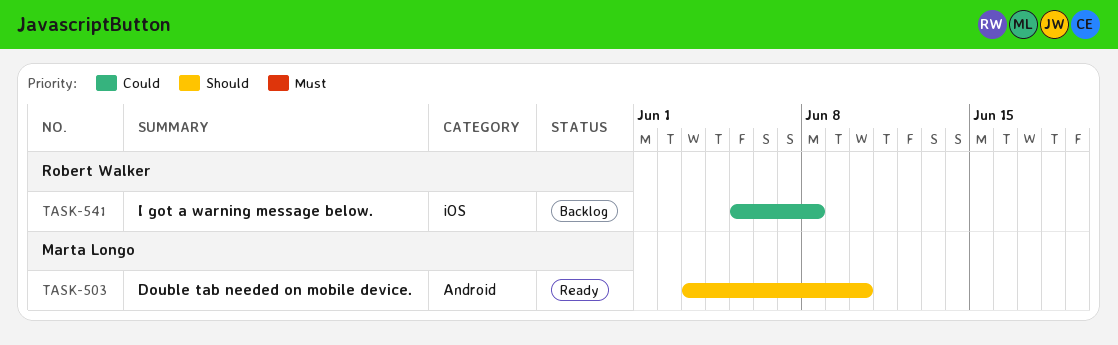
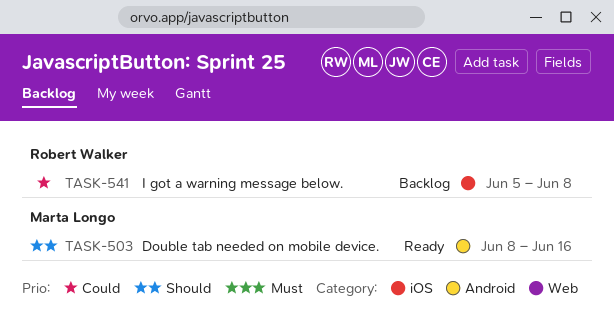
TASK-503, start: Jun 3 -> Jun 8
TASK-503, due: Jun 10 -> Jun 16

